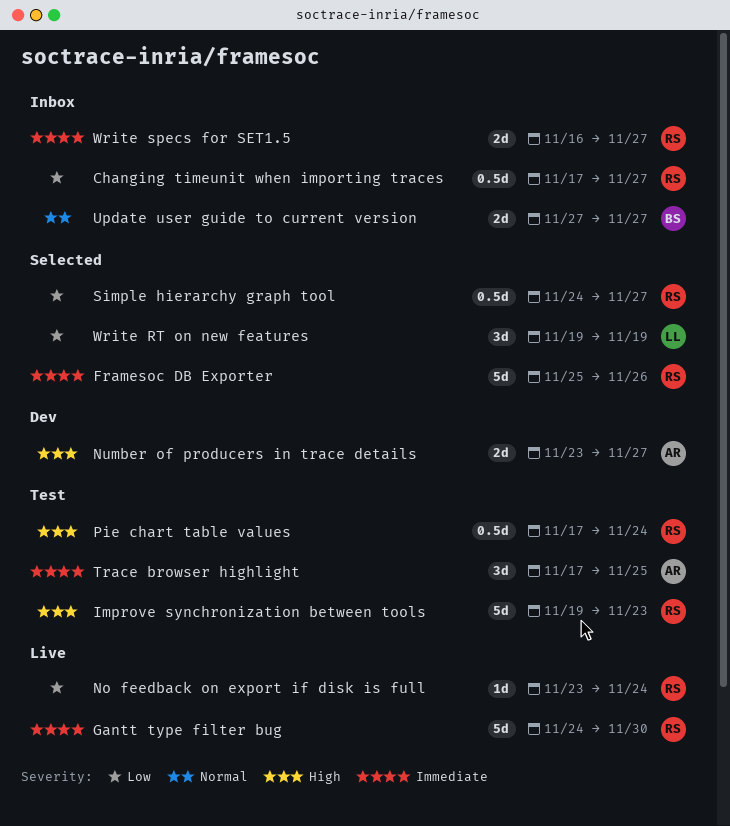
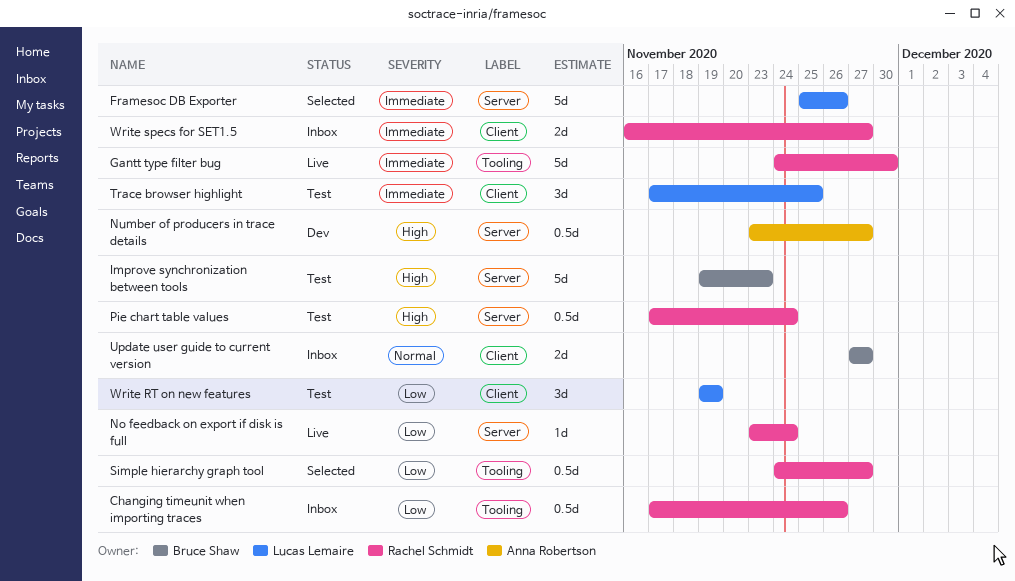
Changing timeunit when importing traces, due: Nov 27 -> Nov 26
Framesoc DB Exporter, owner: Rachel Schmidt -> Lucas Lemaire
Improve synchronization between tools, owner: Rachel Schmidt -> Bruce Shaw
Number of producers in trace details, estimate: 2d -> 0.5d
Trace browser highlight, owner: Anna Robertson -> Lucas Lemaire
Write RT on new features, status: Selected -> Test

